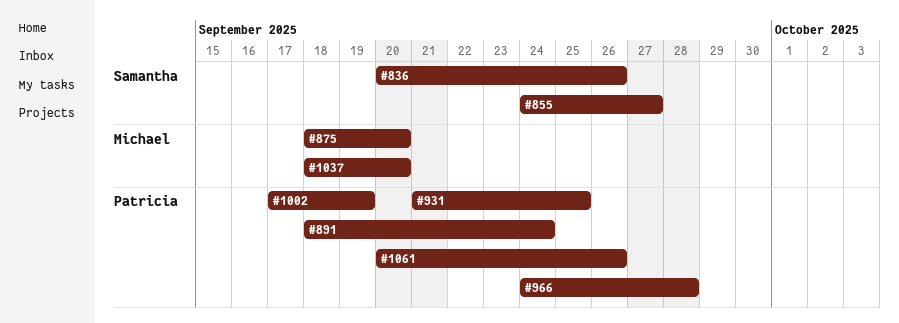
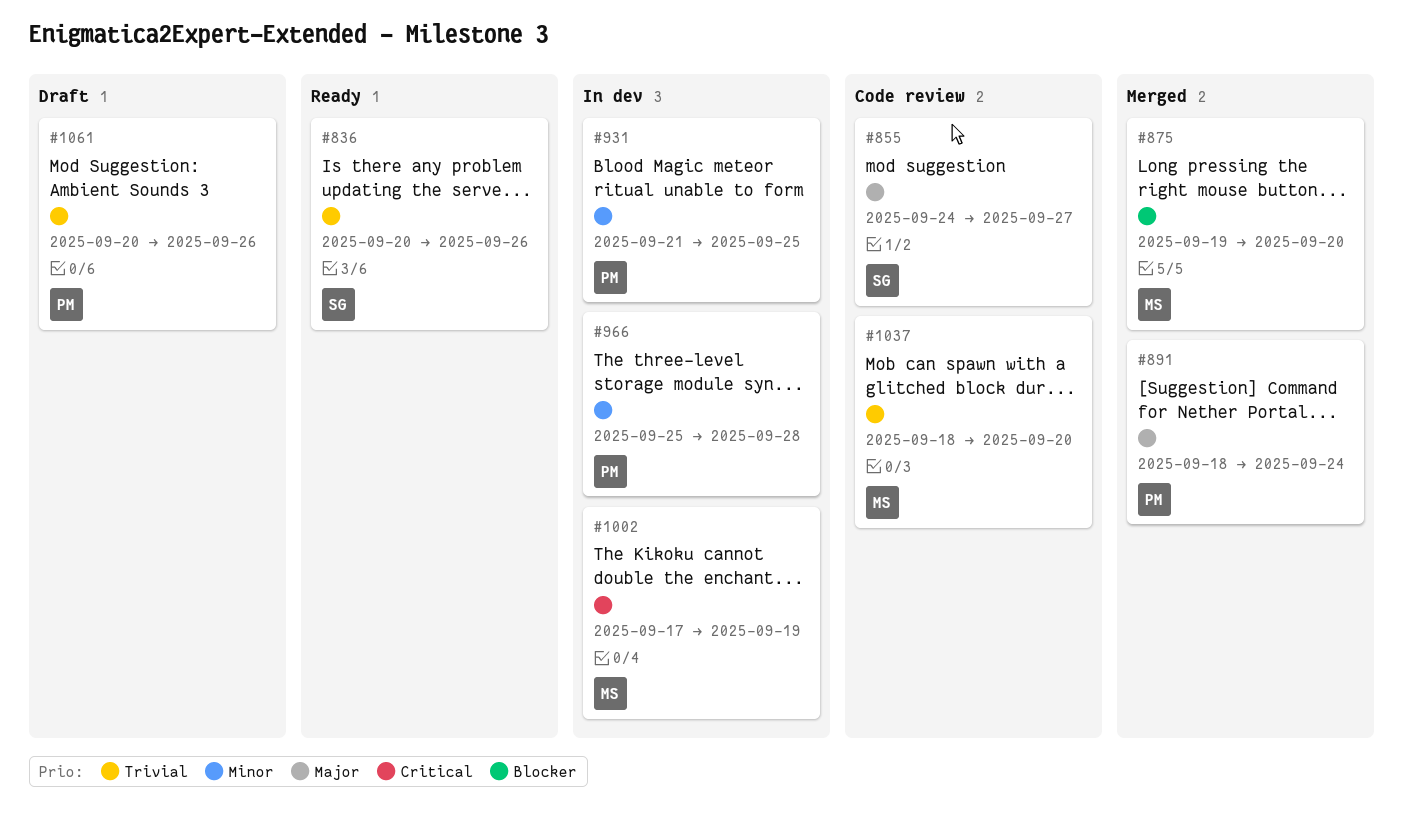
#875, start: Sep 18 -> Sep 19
#966, start: Sep 24 -> Sep 25
#1002, owner: Patricia -> Michael

